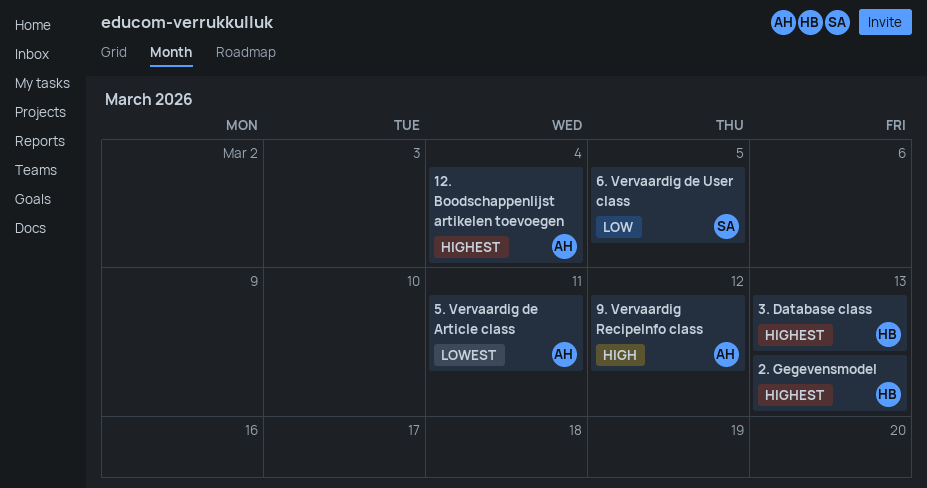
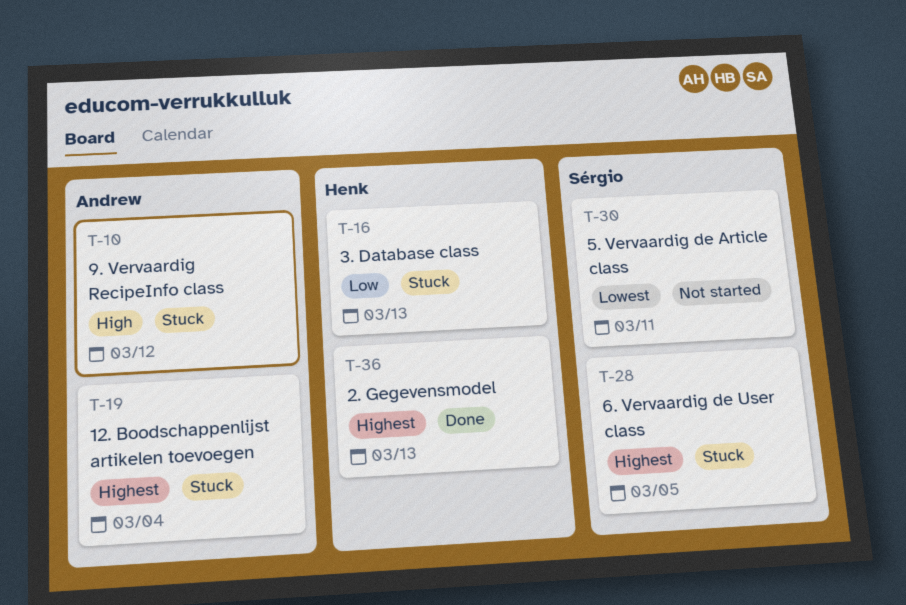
3. Database class, priority: Highest -> Low
5. Vervaardig de Article class, owner: Andrew -> Sérgio
6. Vervaardig de User class, priority: Low -> Highest

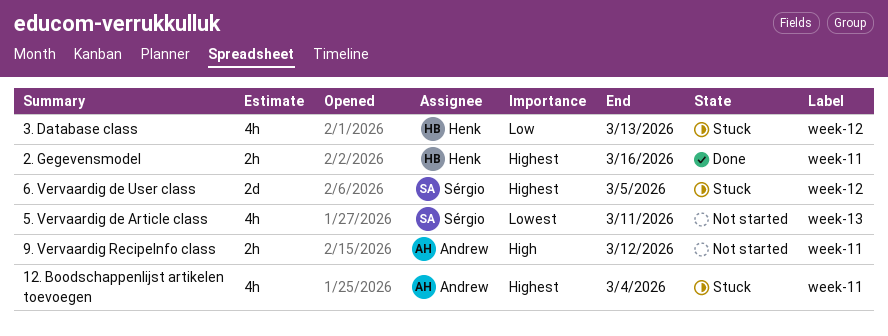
2. Gegevensmodel, due: Mar 13 -> Mar 16
9. Vervaardig RecipeInfo class, status: Stuck -> Not started

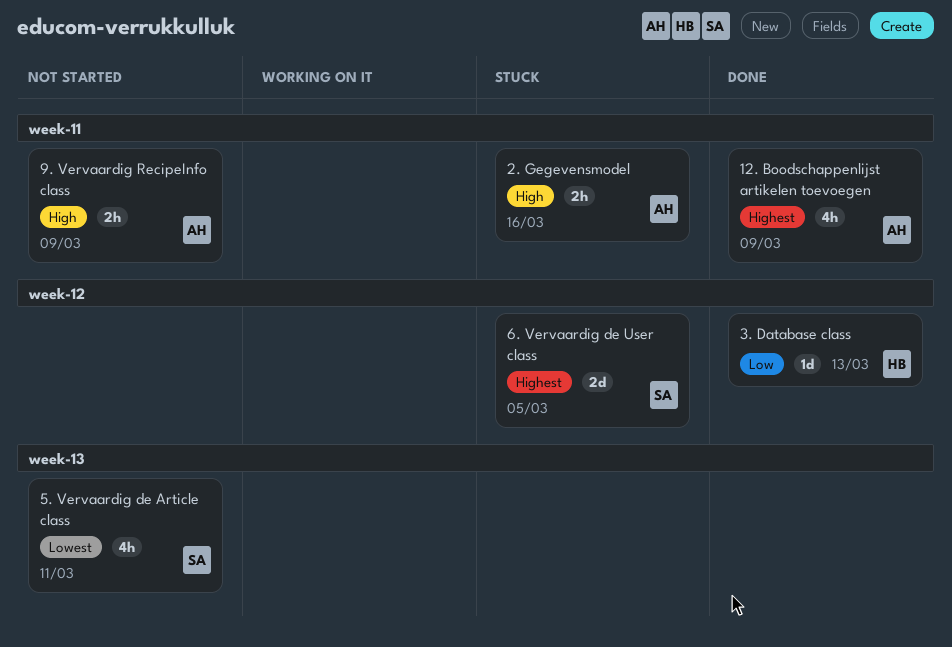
12. Boodschappenlijst artikelen toevoegen, status: Stuck -> Done
12. Boodschappenlijst artikelen toevoegen, due: Mar 4 -> Mar 9
2. Gegevensmodel, status: Done -> Stuck
2. Gegevensmodel, owner: Henk -> Andrew
2. Gegevensmodel, priority: Highest -> High
3. Database class, status: Stuck -> Done
3. Database class, estimate: 4h -> 1d
9. Vervaardig RecipeInfo class, due: Mar 12 -> Mar 9

